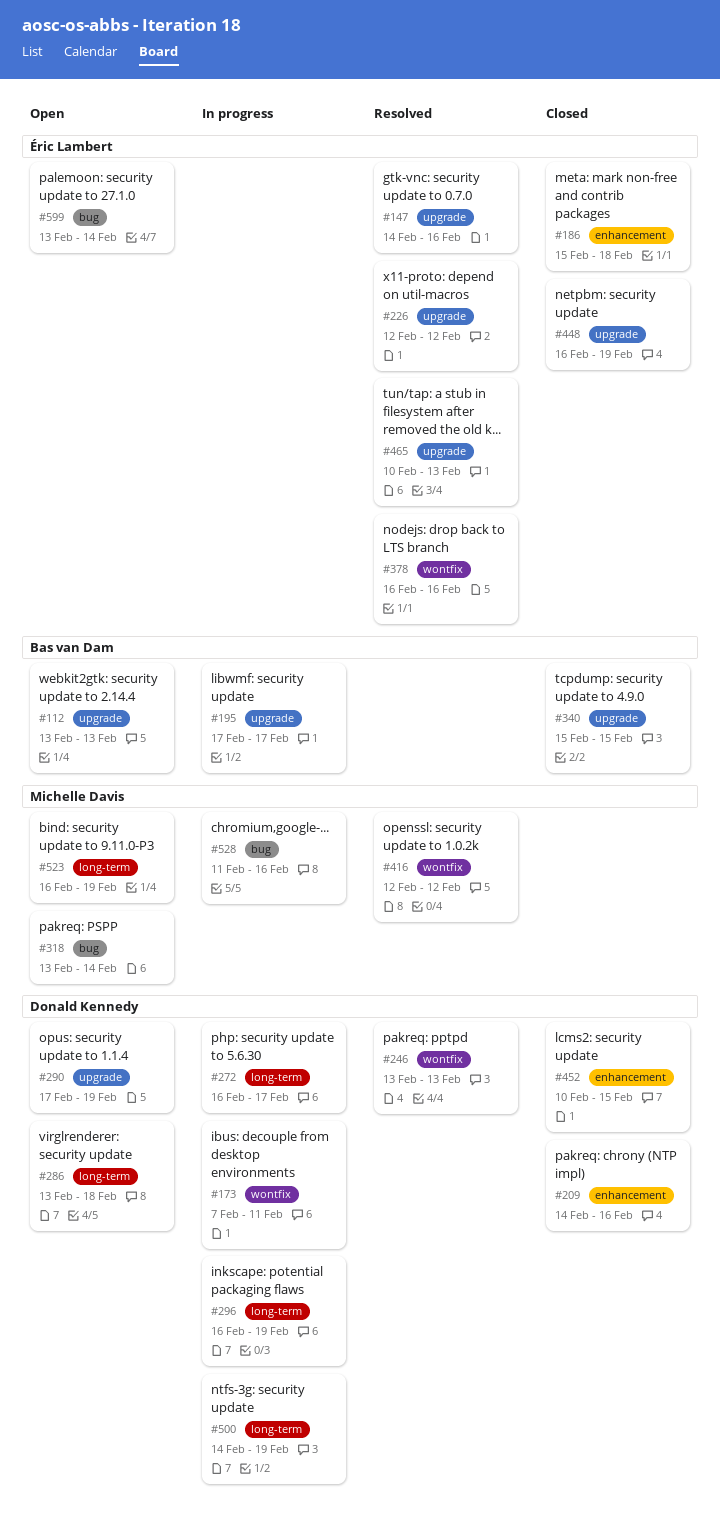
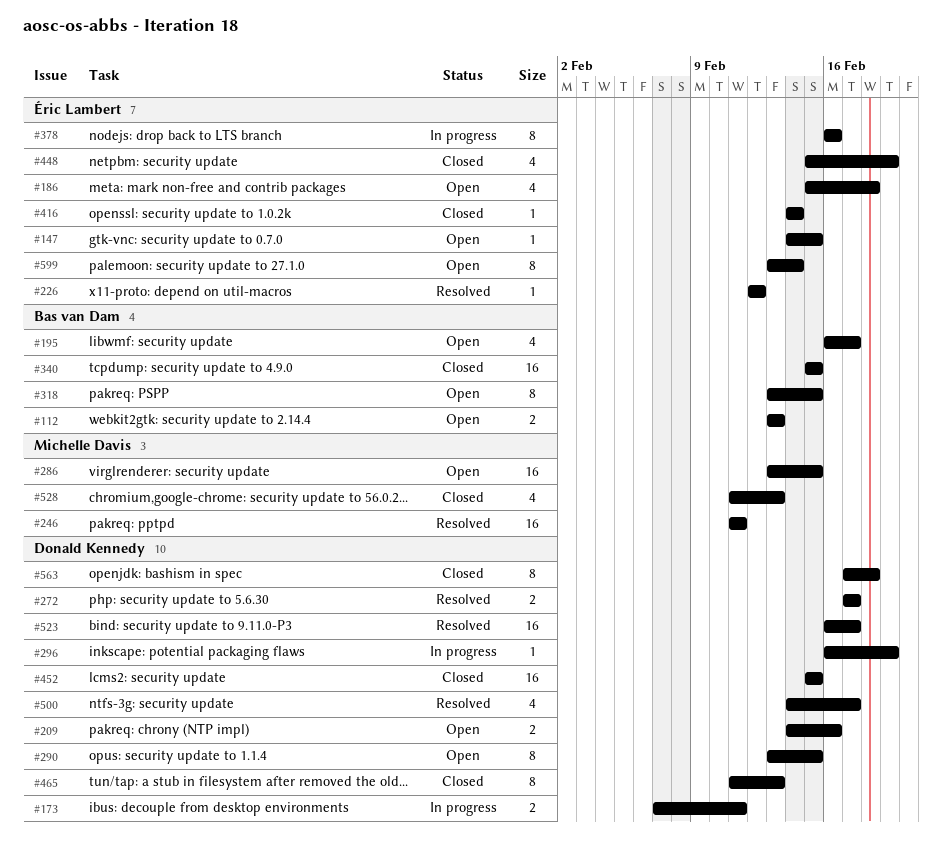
#147, status: Resolved -> Open
#147, due: Feb 16 -> Feb 15
#186, status: Closed -> Open
#195, status: In progress -> Open
#195, start: Feb 17 -> Feb 16
#209, status: Closed -> Open
#246, owner: Donald Kennedy -> Michelle Davis
#246, start: Feb 13 -> Feb 11
#246, due: Feb 13 -> Feb 11
#272, status: In progress -> Resolved
#272, start: Feb 16 -> Feb 17
#286, owner: Donald Kennedy -> Michelle Davis
#286, due: Feb 18 -> Feb 15
#290, start: Feb 17 -> Feb 13
#290, due: Feb 19 -> Feb 15
#318, owner: Michelle Davis -> Bas van Dam
#318, due: Feb 14 -> Feb 15
#378, status: Resolved -> In progress
#416, status: Resolved -> Closed
#416, owner: Michelle Davis -> Éric Lambert
#416, start: Feb 12 -> Feb 14
#416, due: Feb 12 -> Feb 14
#448, start: Feb 16 -> Feb 15
#452, start: Feb 10 -> Feb 15
#465, status: Resolved -> Closed
#465, owner: Éric Lambert -> Donald Kennedy
#465, start: Feb 10 -> Feb 11
#500, status: In progress -> Resolved
#500, due: Feb 19 -> Feb 17
#523, status: Open -> Resolved
#523, owner: Michelle Davis -> Donald Kennedy
#523, due: Feb 19 -> Feb 17
#528, status: In progress -> Closed
#528, due: Feb 16 -> Feb 13
#563: none -> present

